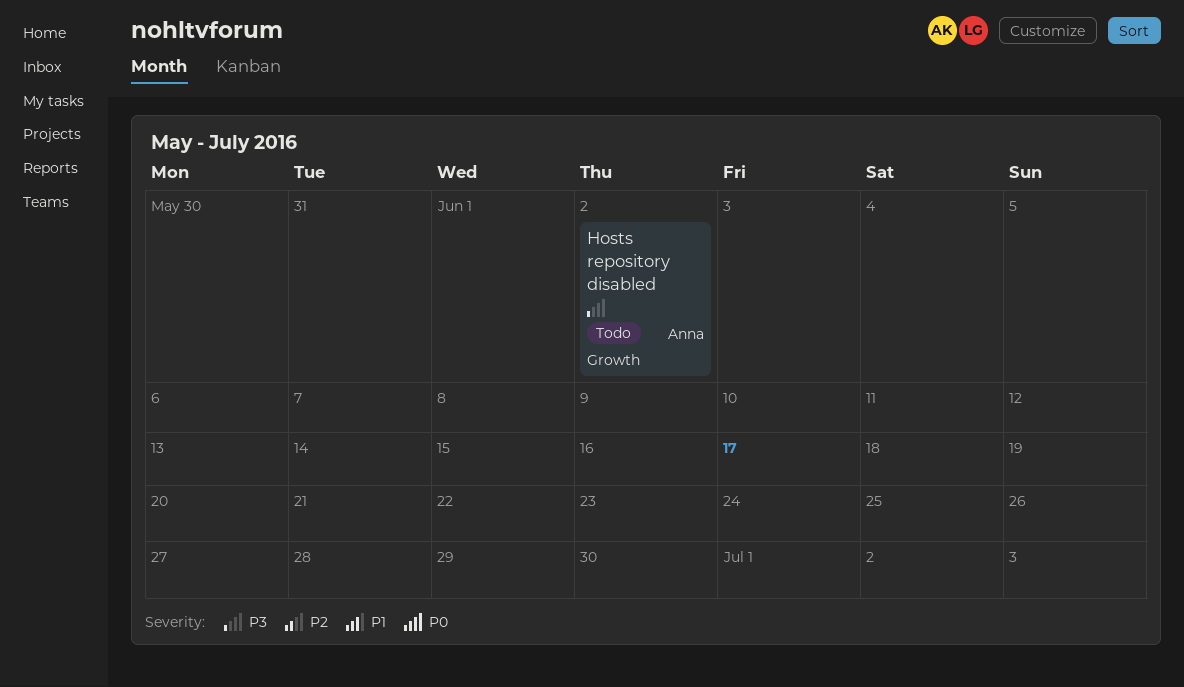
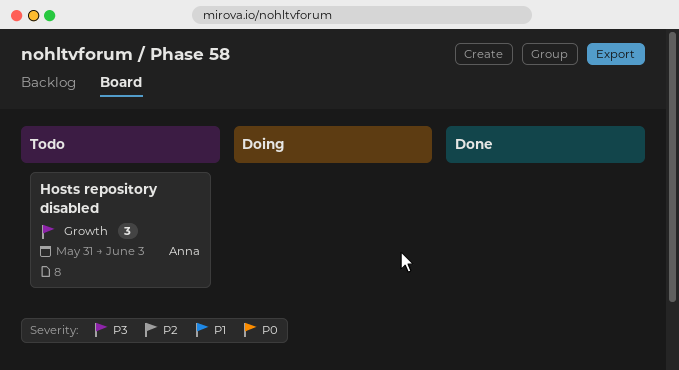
Hosts repository disabled, due: Jun 2 -> Jun 3

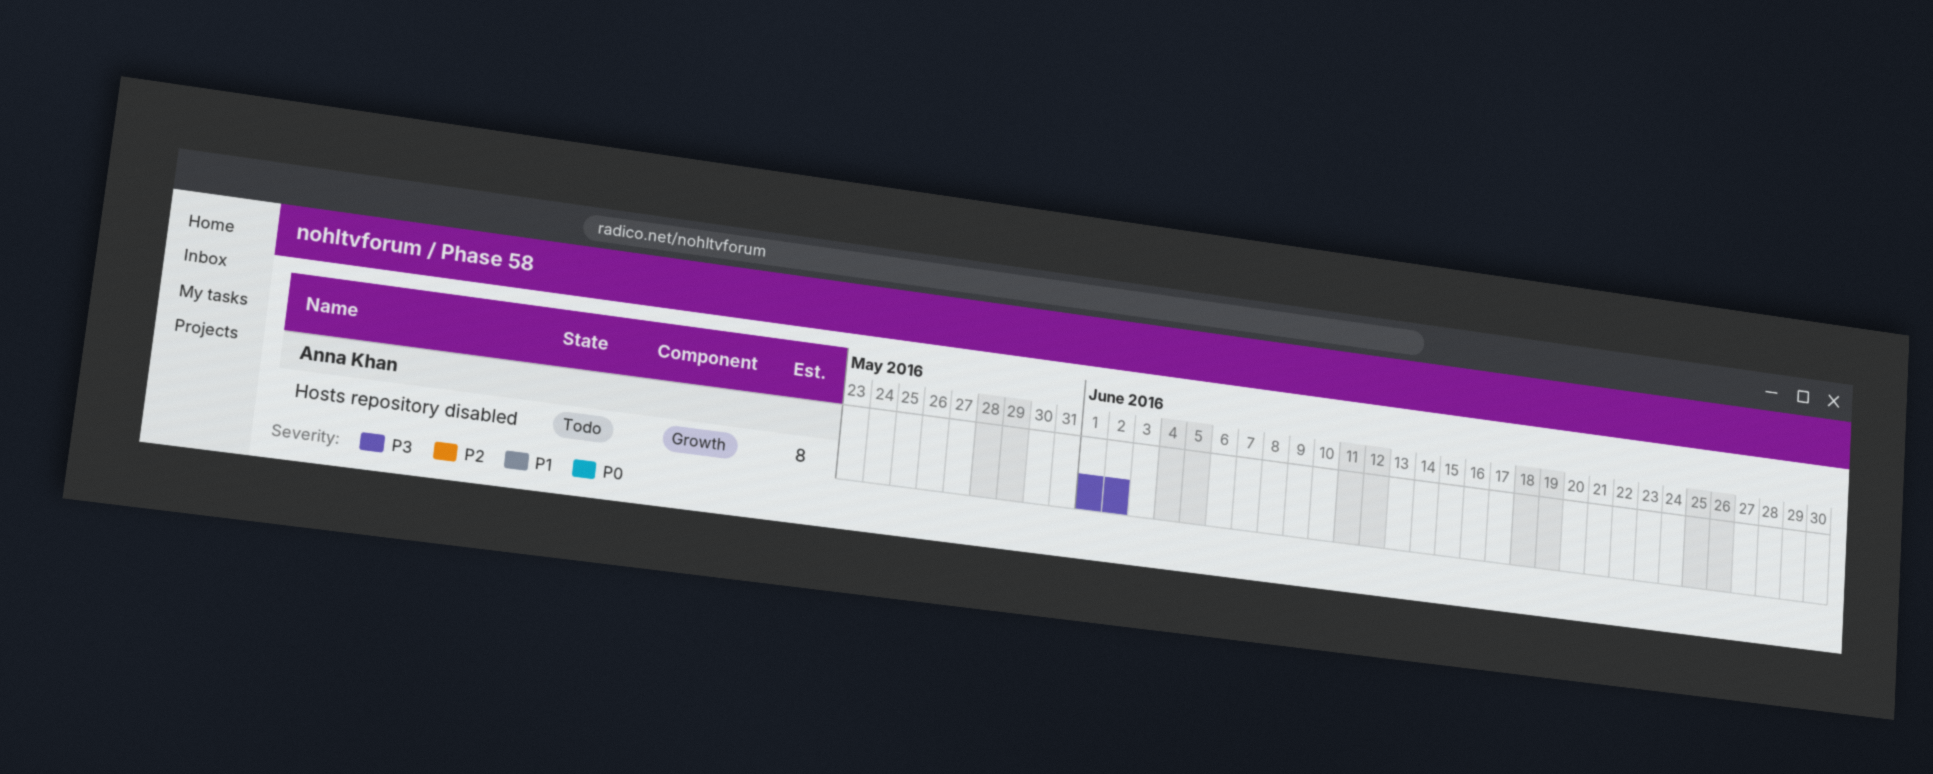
Hosts repository disabled, estimate: 3 -> 8
Hosts repository disabled, start: May 31 -> Jun 1
Hosts repository disabled, due: Jun 3 -> Jun 2

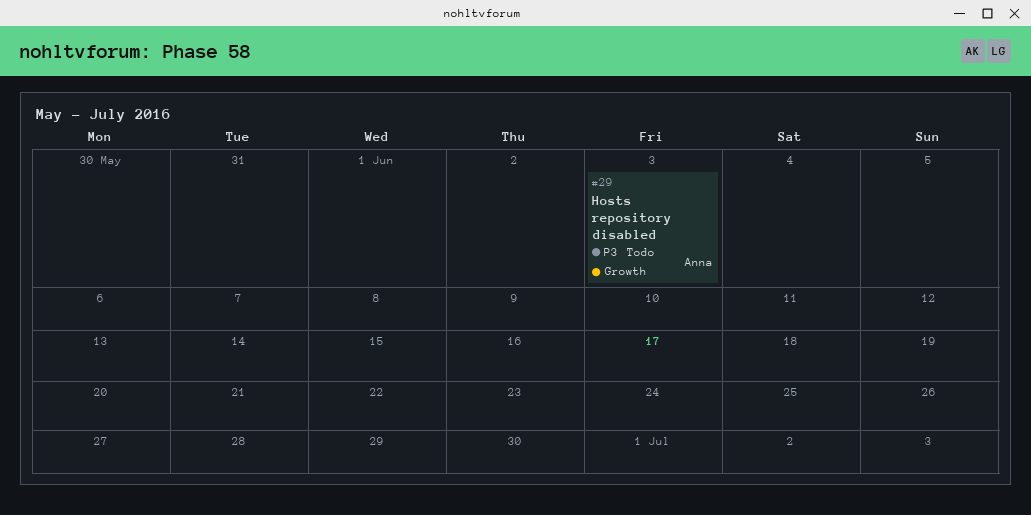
Hosts repository disabled, due: Jun 2 -> Jun 3

